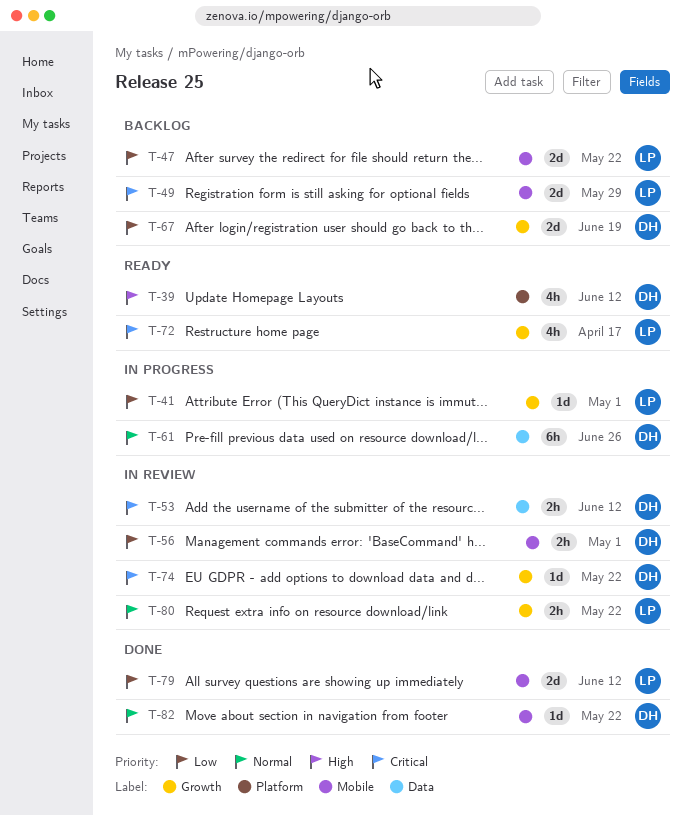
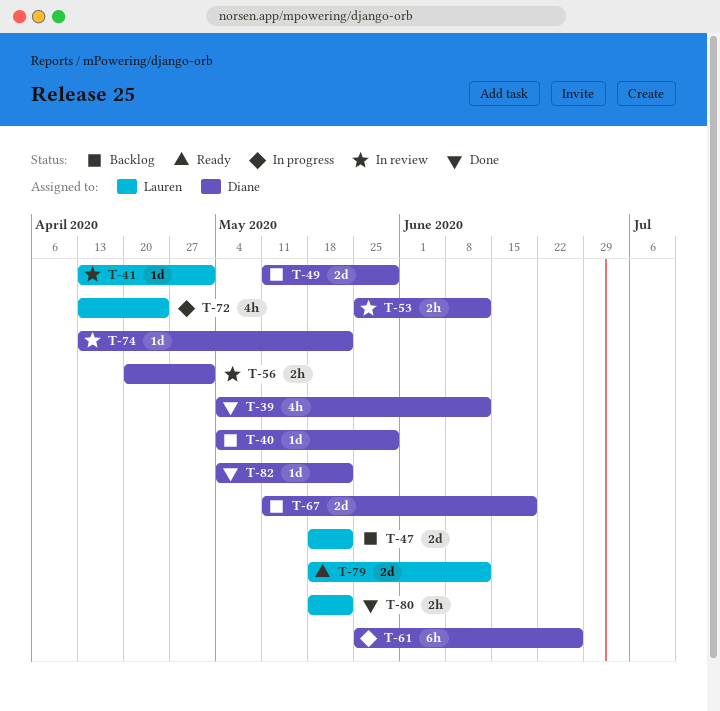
T-39, status: Ready -> Done
T-40: none -> present
T-41, status: In progress -> In review
T-49, owner: Lauren -> Diane
T-72, status: Ready -> In progress
T-72, due: Apr 17 -> Apr 24
T-79, status: Done -> Ready
T-80, status: In review -> Done

